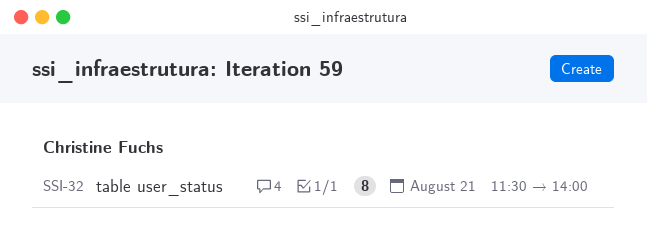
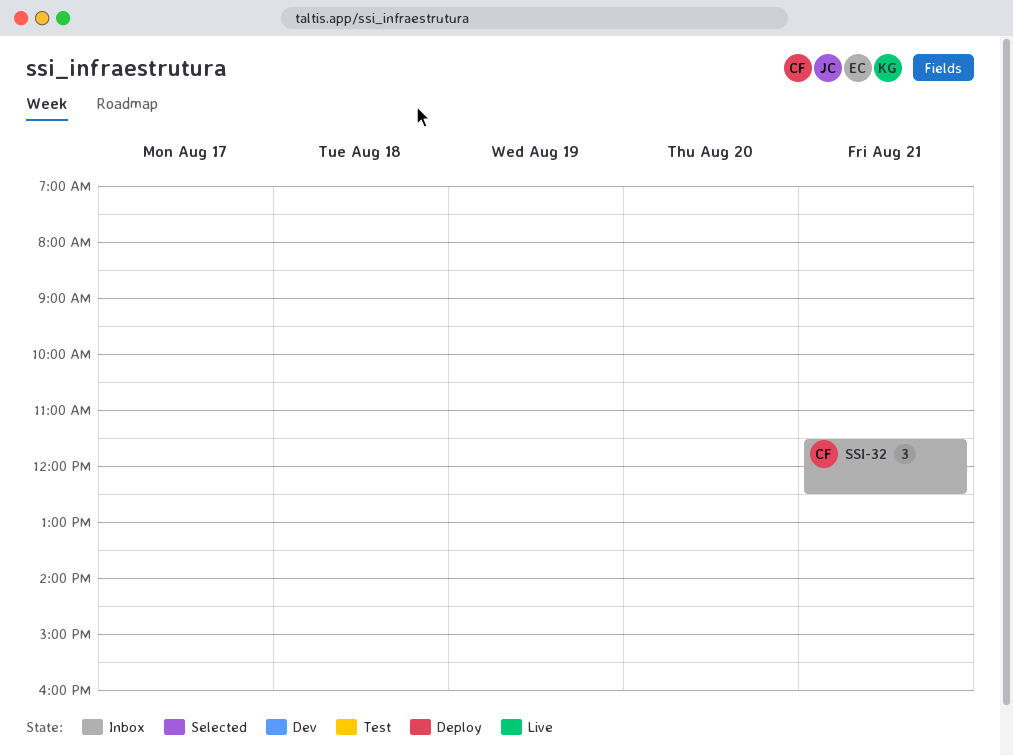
SSI-32, estimate: 8 -> 3
SSI-32, ends: 14:00 -> 12:30

